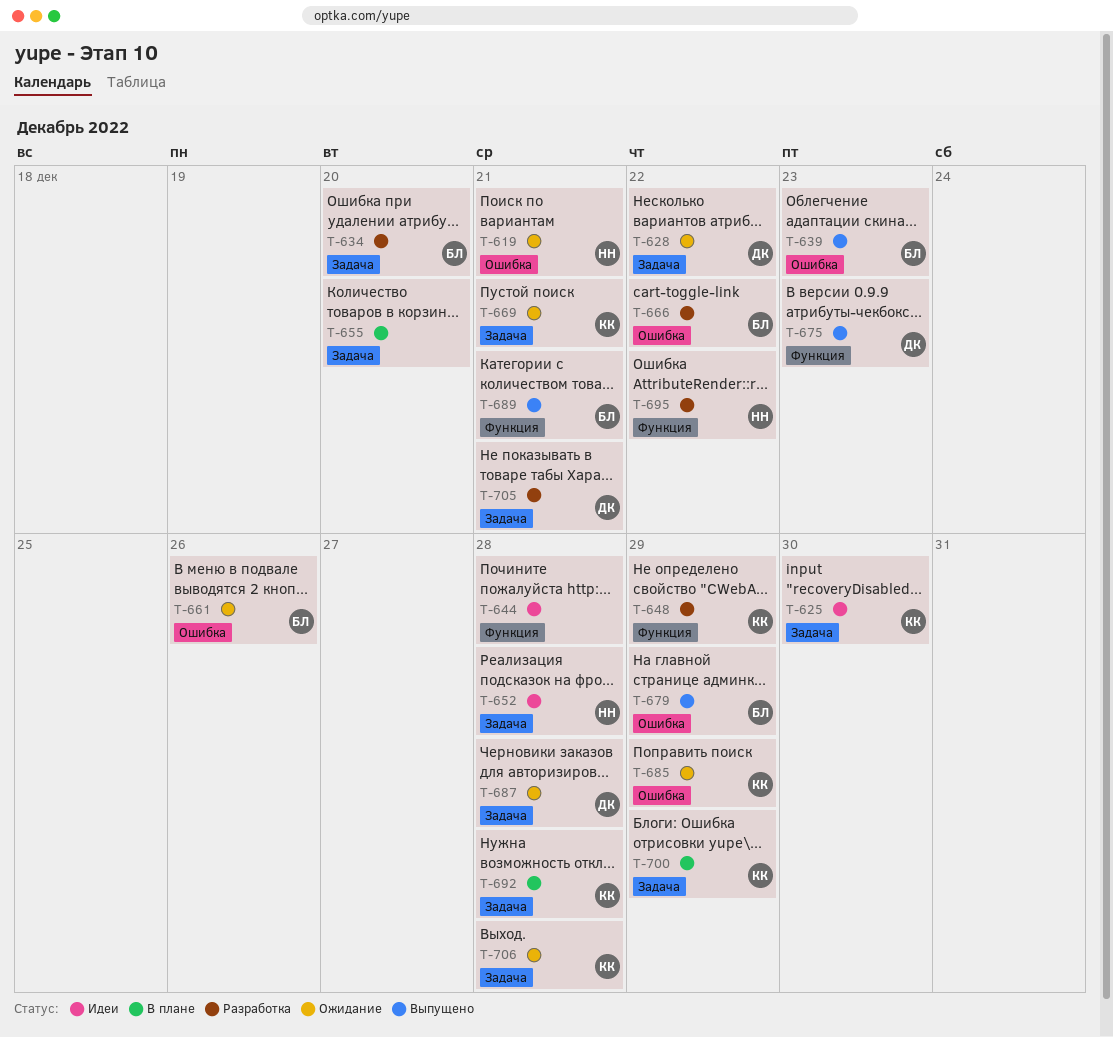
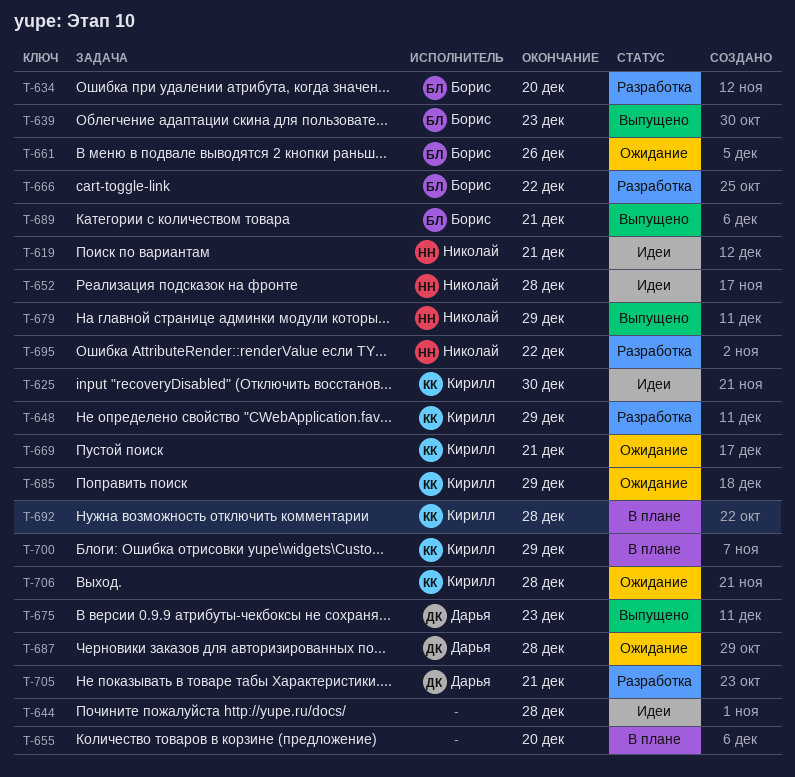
T-619, status: Ожидание -> Идеи
T-628: present -> none
T-679, owner: Борис -> Николай

